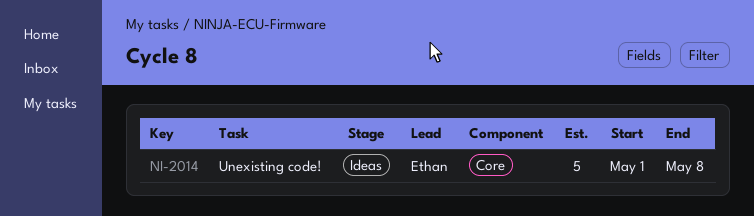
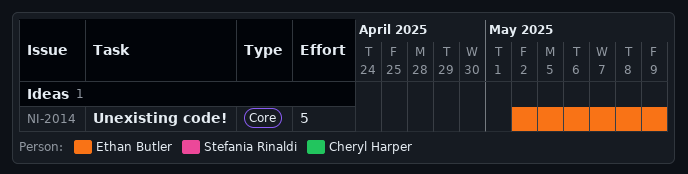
NI-2014, start: May 1 -> May 2
NI-2014, due: May 8 -> May 9

